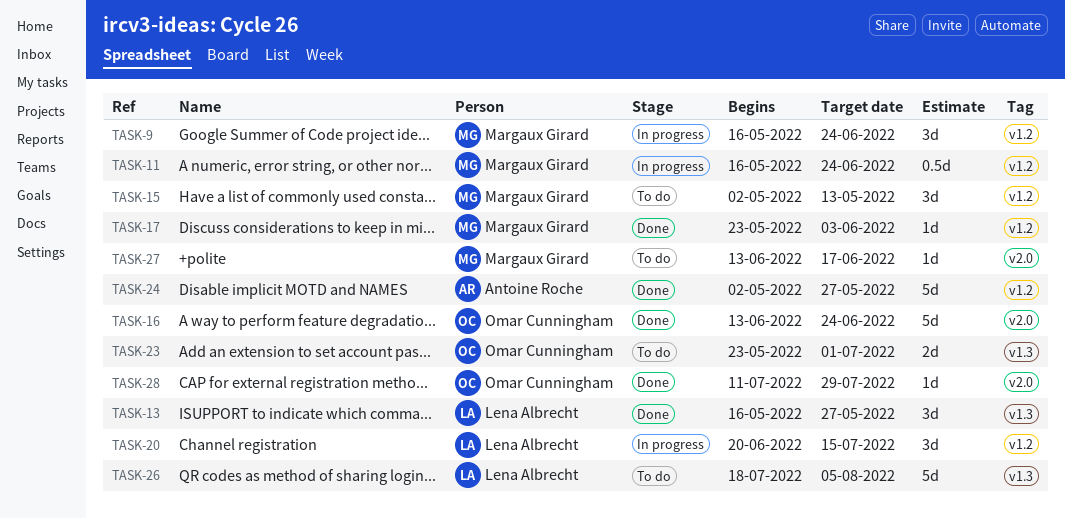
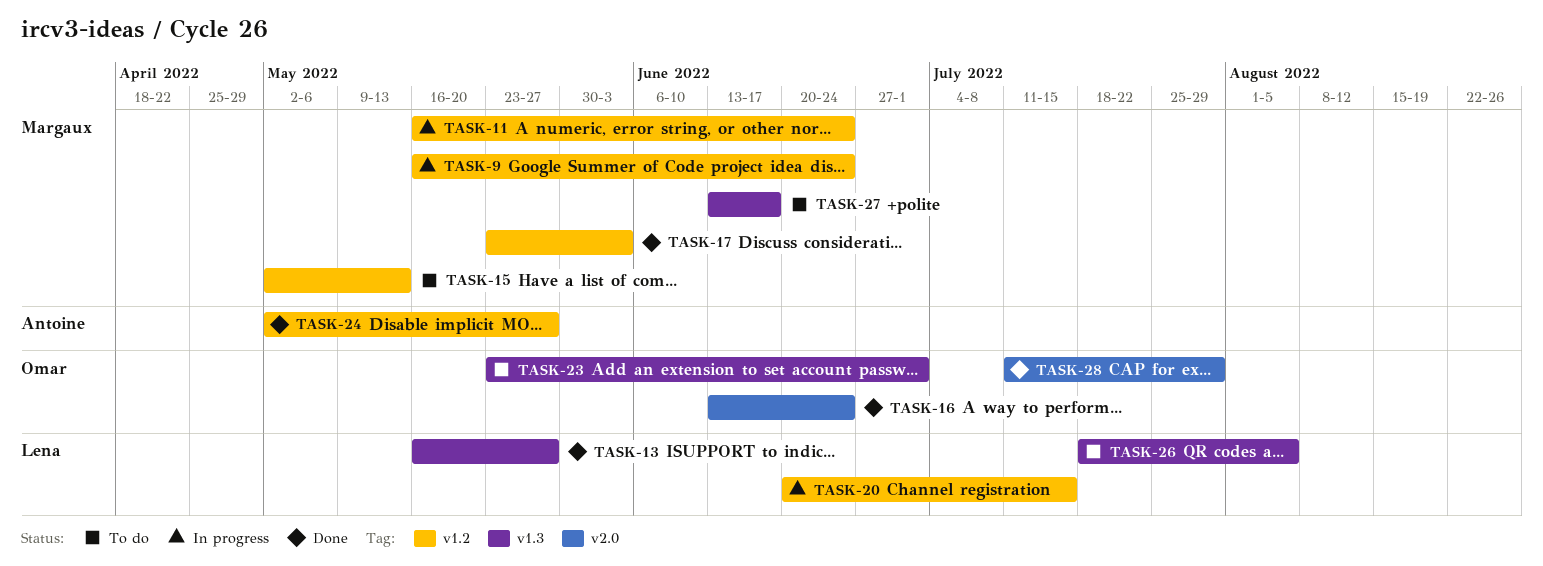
TASK-27, label: v2.0 -> v1.3

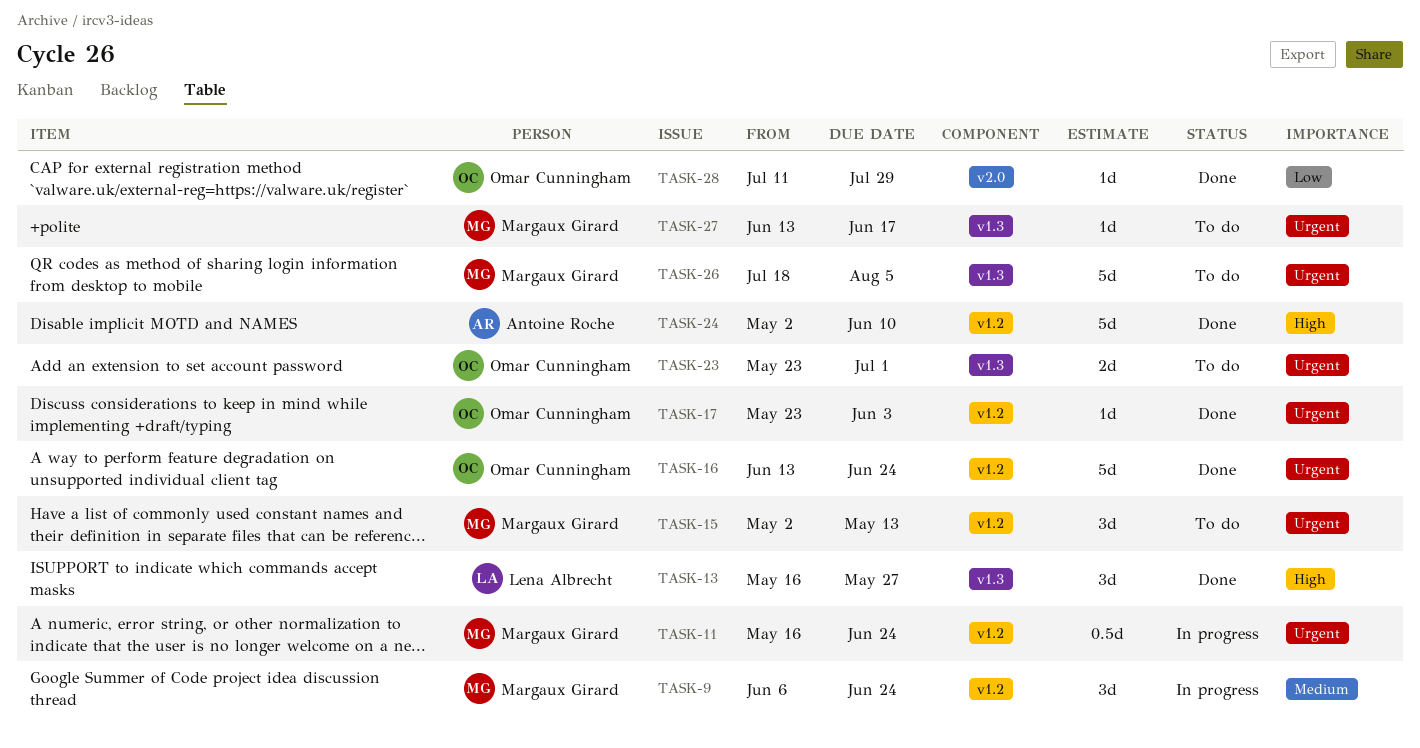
TASK-9, start: May 16 -> Jun 6
TASK-16, label: v2.0 -> v1.2
TASK-17, owner: Margaux Girard -> Omar Cunningham
TASK-20: present -> none
TASK-24, due: May 27 -> Jun 10
TASK-26, owner: Lena Albrecht -> Margaux Girard

